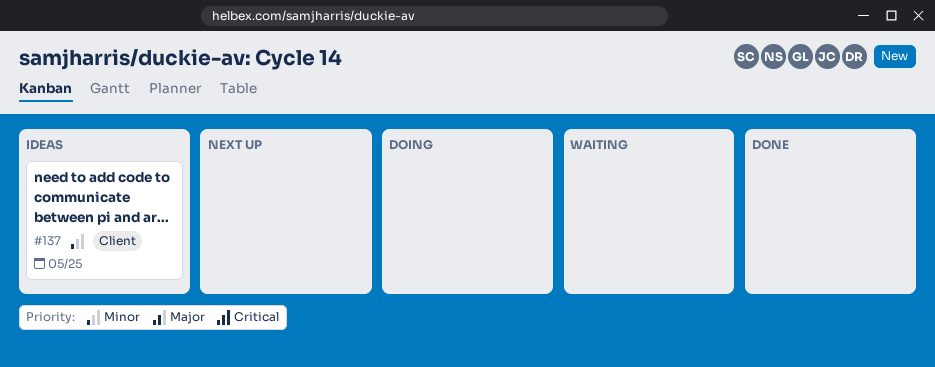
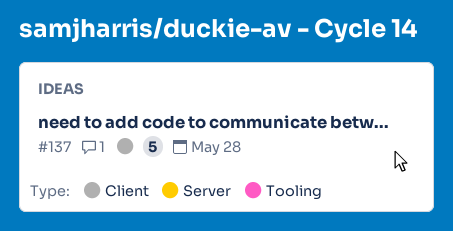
#137, due: May 25 -> May 28

